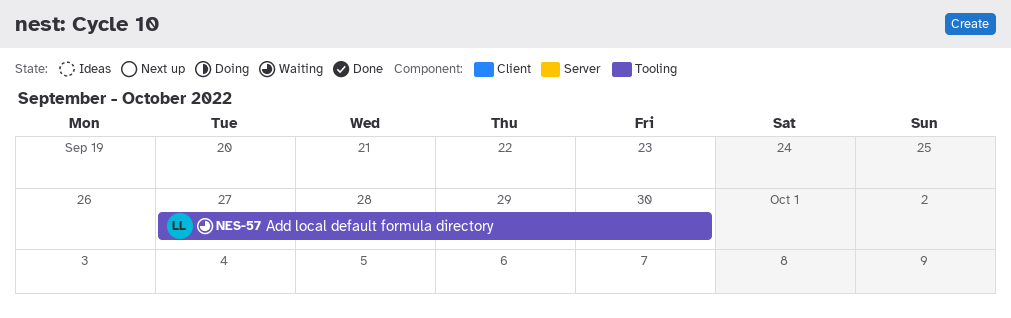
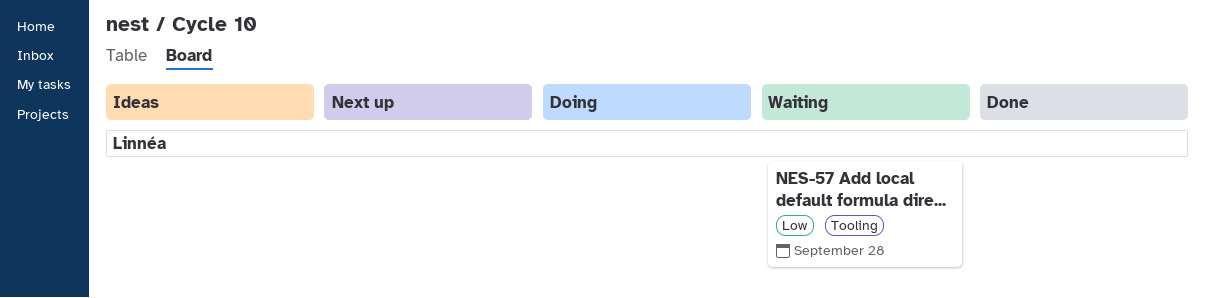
NES-57, due: Sep 30 -> Sep 28

